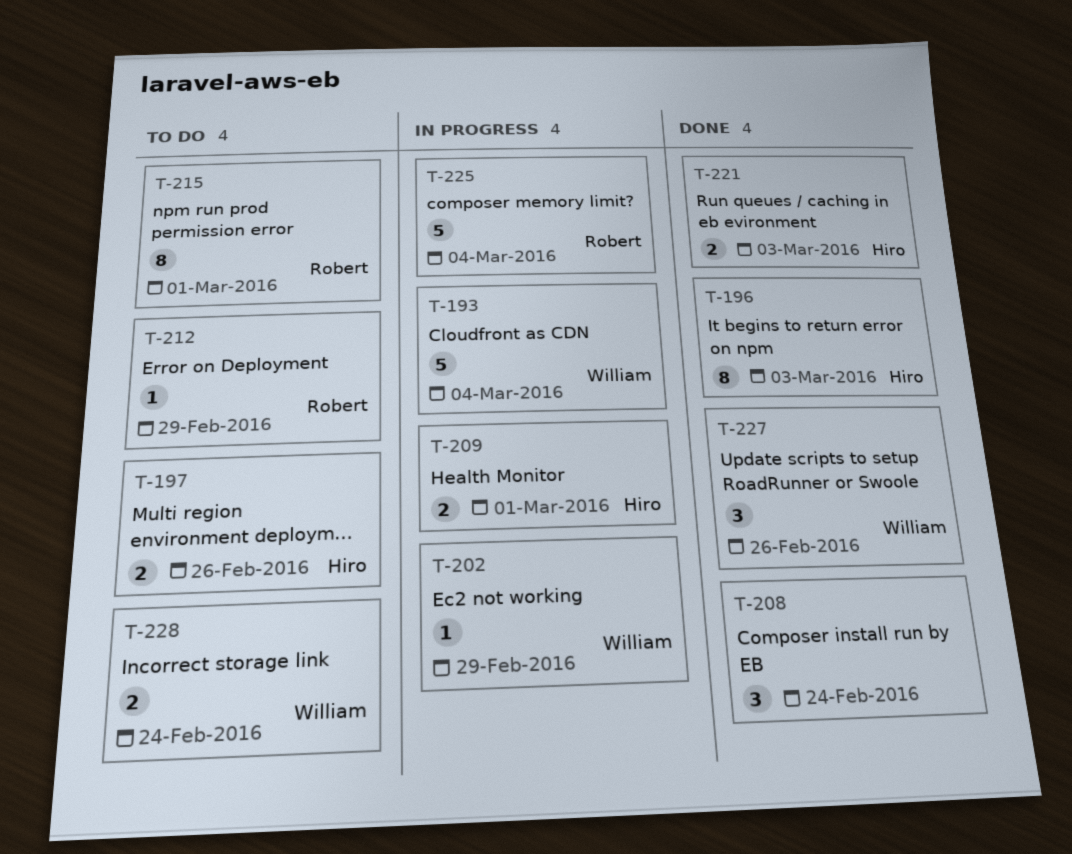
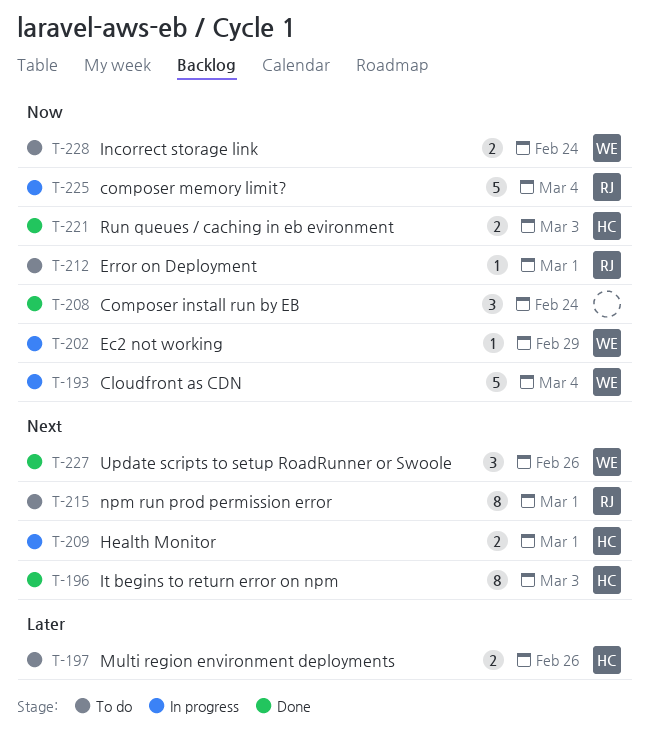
T-212, due: Feb 29 -> Mar 1

